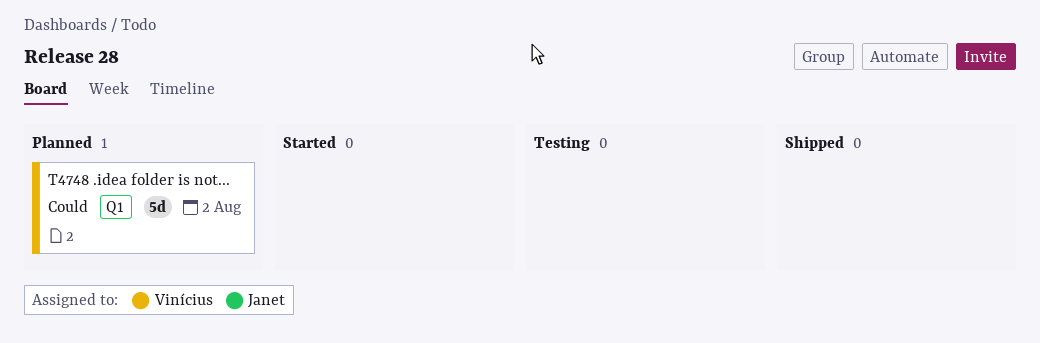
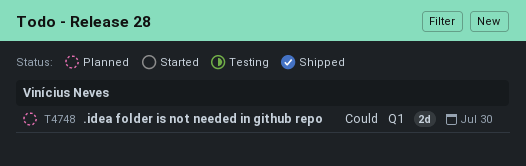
T4748, estimate: 5d -> 2d
T4748, due: Aug 2 -> Jul 30

